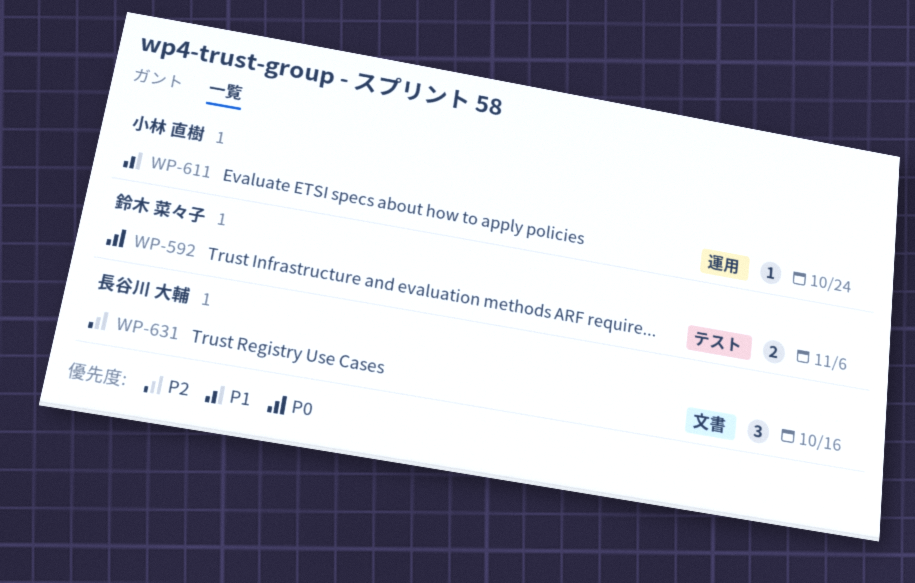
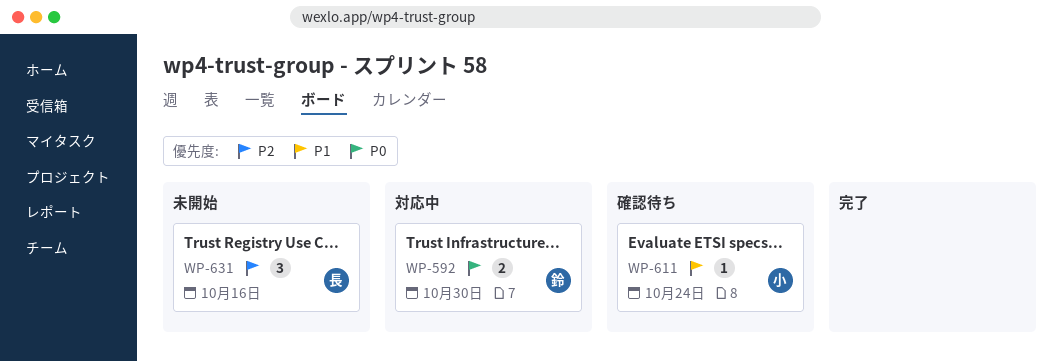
WP-592, due: Nov 6 -> Oct 30

